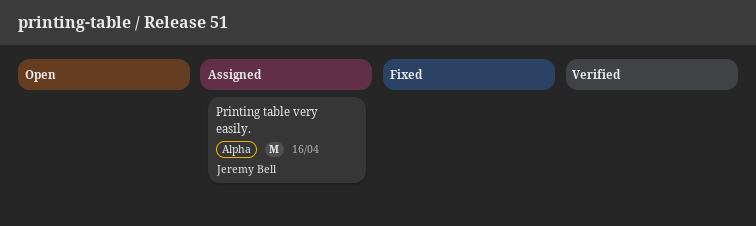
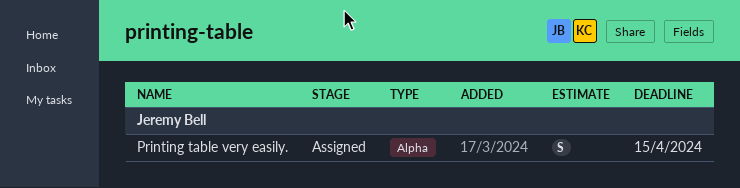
Printing table very easily., estimate: M -> S
Printing table very easily., due: Apr 16 -> Apr 15

